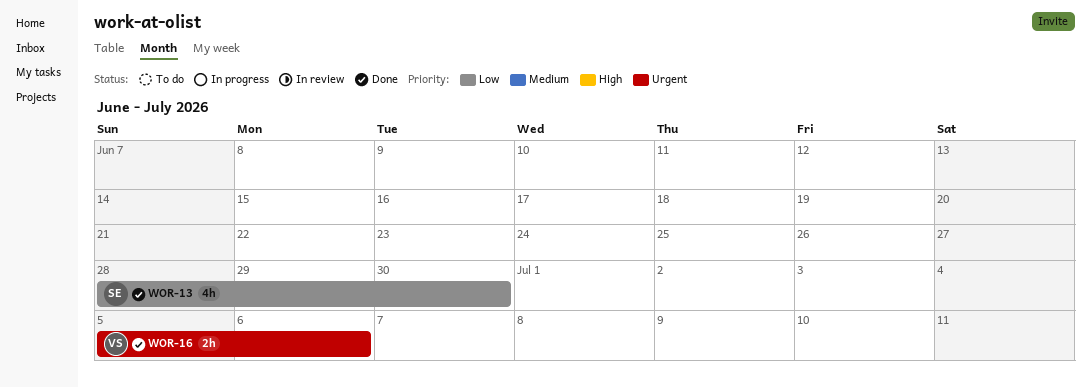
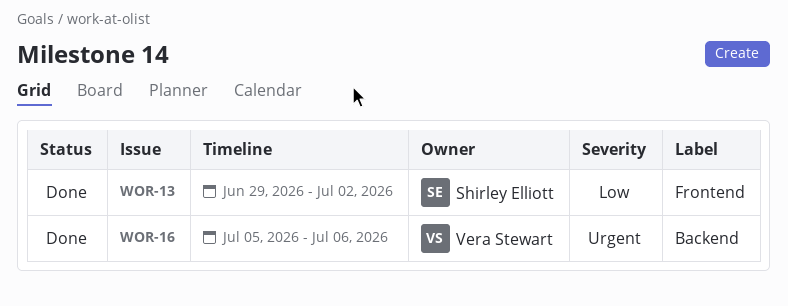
WOR-13, start: Jun 28 -> Jun 29
WOR-13, due: Jun 30 -> Jul 2

